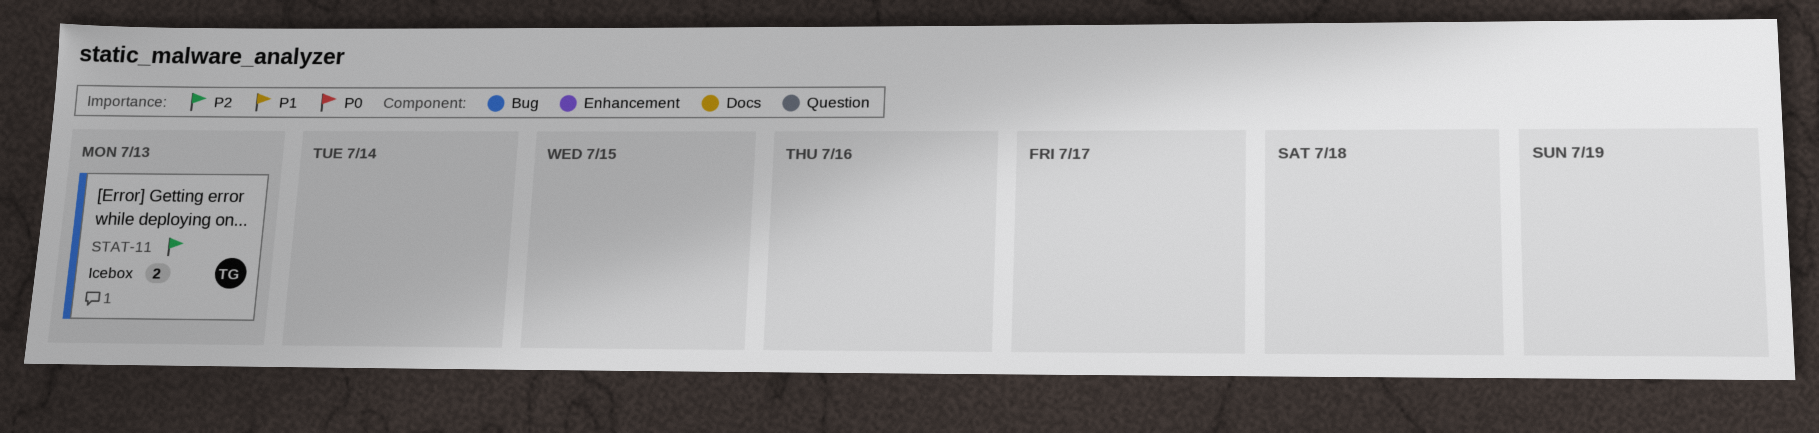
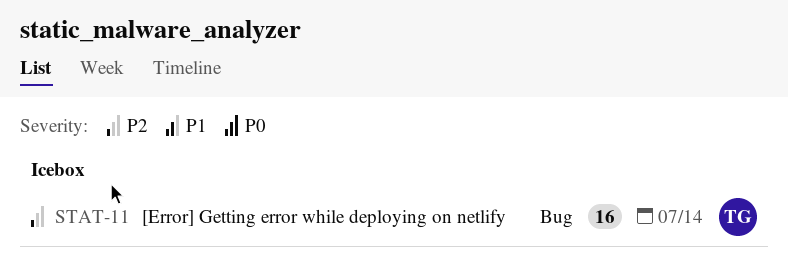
STAT-11, estimate: 2 -> 16
STAT-11, due: Jul 13 -> Jul 14

